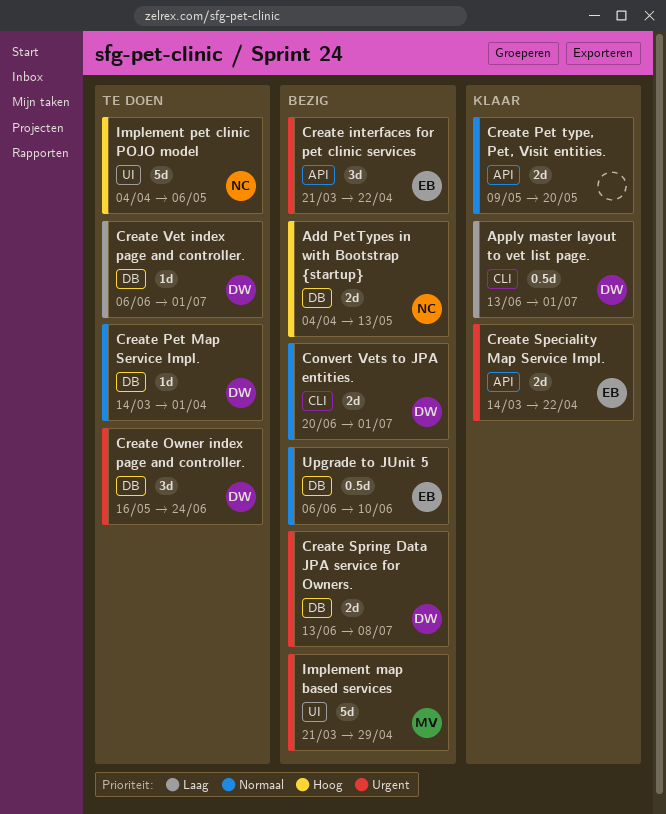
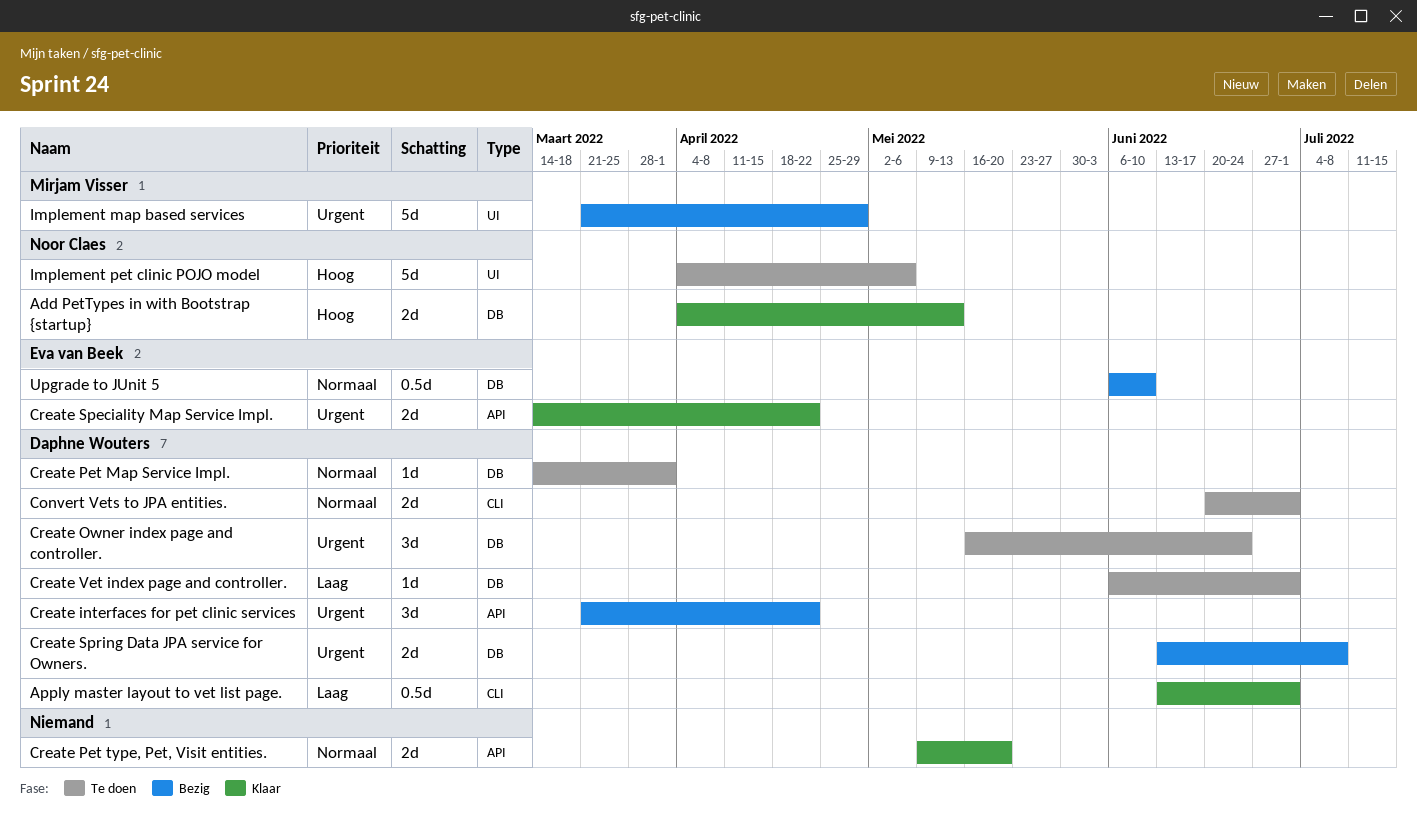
Add PetTypes in with Bootstrap {startup}, status: Bezig -> Klaar
Convert Vets to JPA entities., status: Bezig -> Te doen
Create interfaces for pet clinic services, owner: Eva van Beek -> Daphne Wouters

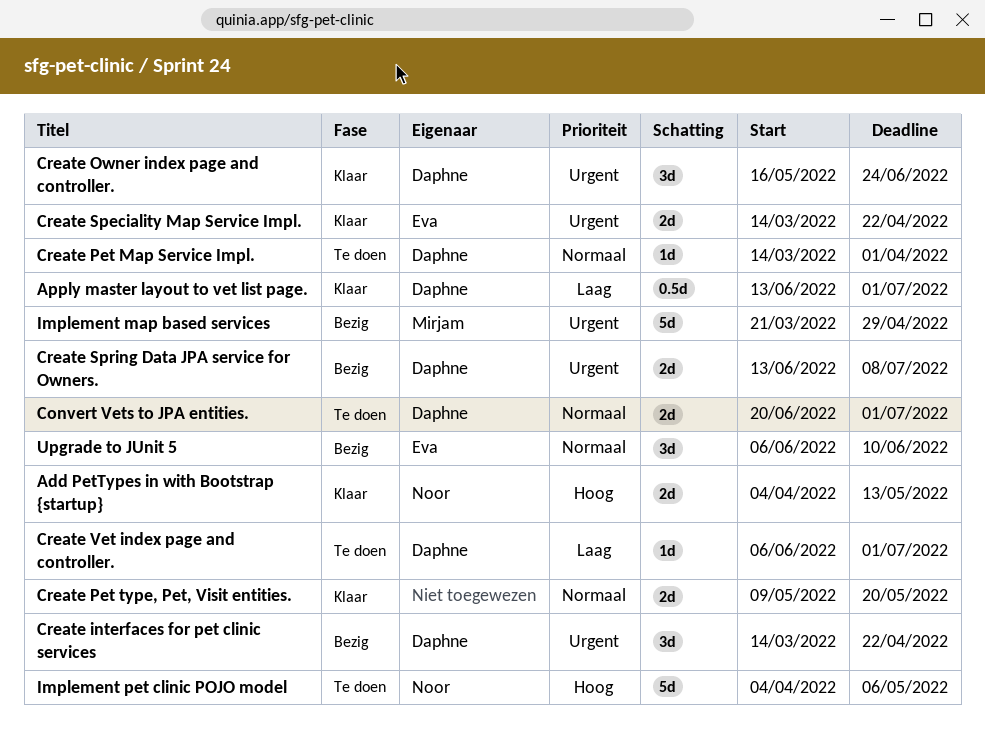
Create interfaces for pet clinic services, start: Mar 21 -> Mar 14
Create Owner index page and controller., status: Te doen -> Klaar
Upgrade to JUnit 5, estimate: 0.5d -> 3d

